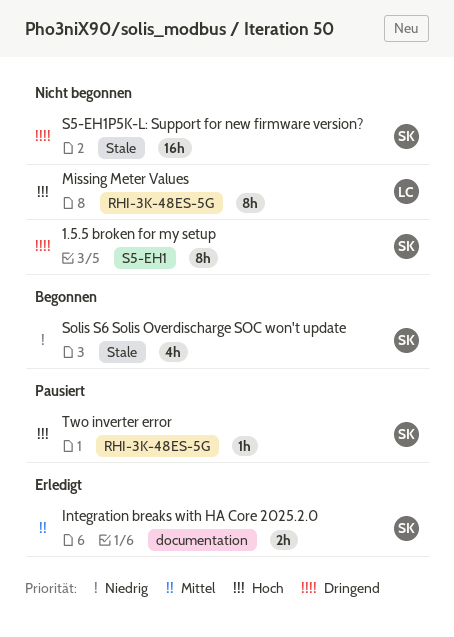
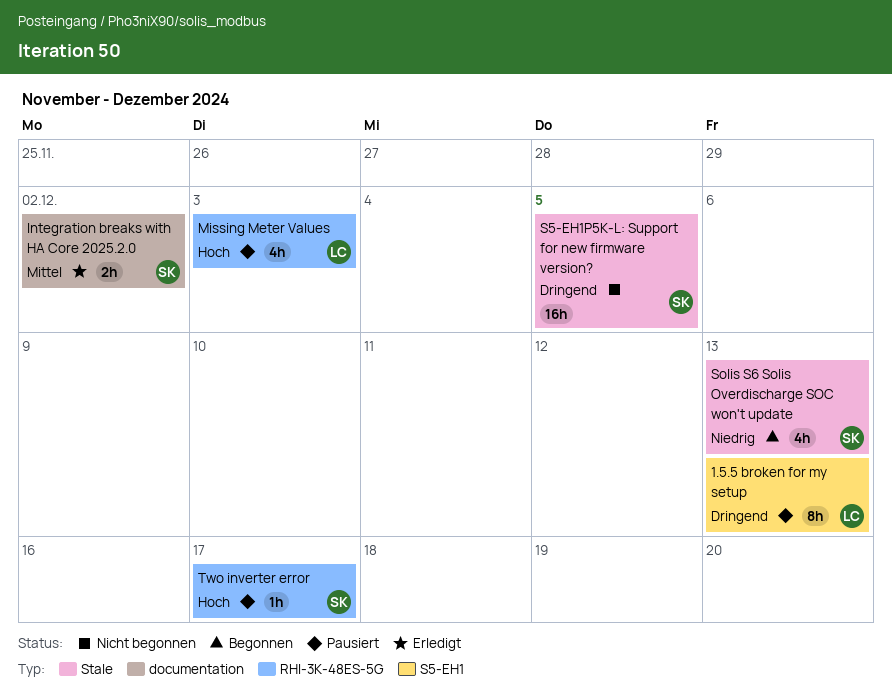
1.5.5 broken for my setup, status: Nicht begonnen -> Pausiert
1.5.5 broken for my setup, owner: SK -> LC
Missing Meter Values, status: Nicht begonnen -> Pausiert
Missing Meter Values, estimate: 8h -> 4h

